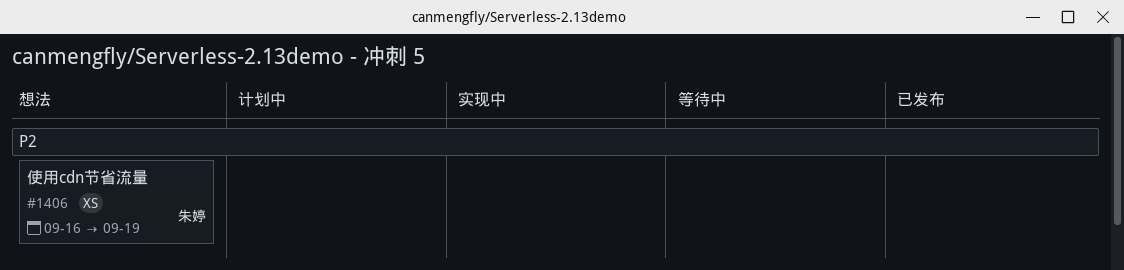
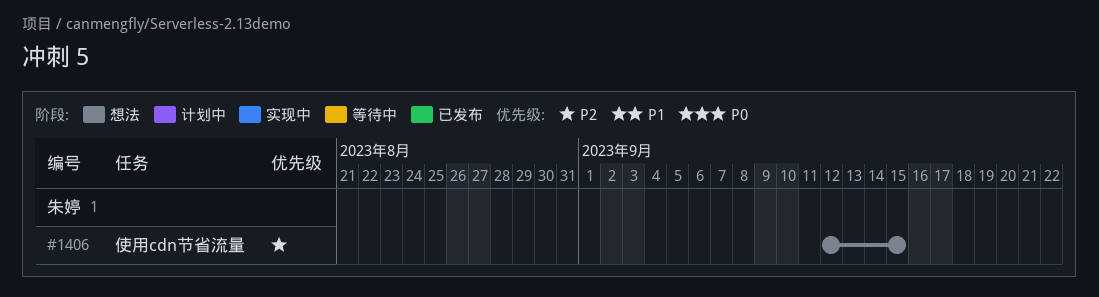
#1406, start: Sep 16 -> Sep 12
#1406, due: Sep 19 -> Sep 15

